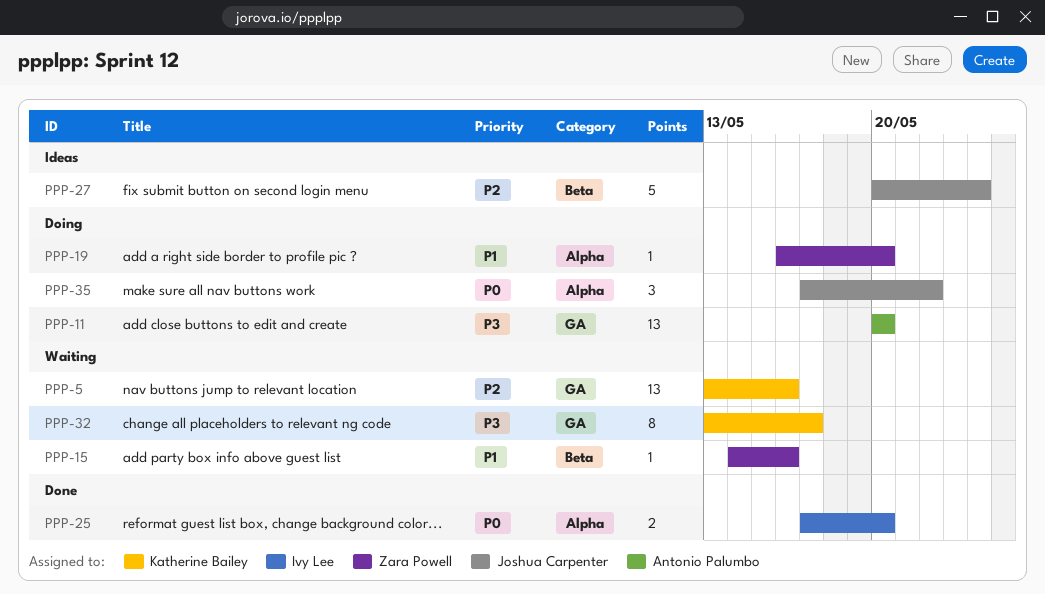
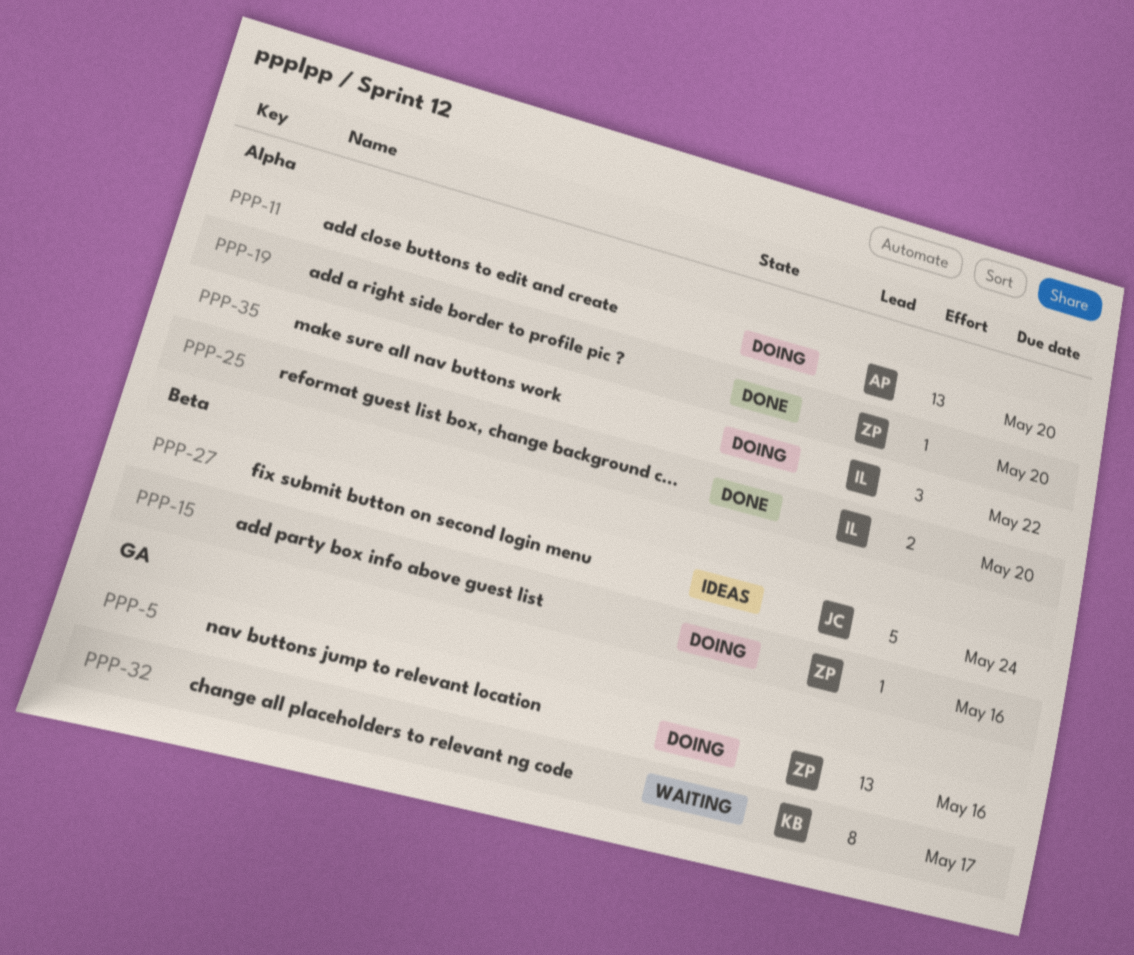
PPP-5, status: Waiting -> Doing
PPP-5, owner: Katherine Bailey -> Zara Powell
PPP-11, label: GA -> Alpha
PPP-15, status: Waiting -> Doing
PPP-19, status: Doing -> Done
PPP-35, owner: Joshua Carpenter -> Ivy Lee

